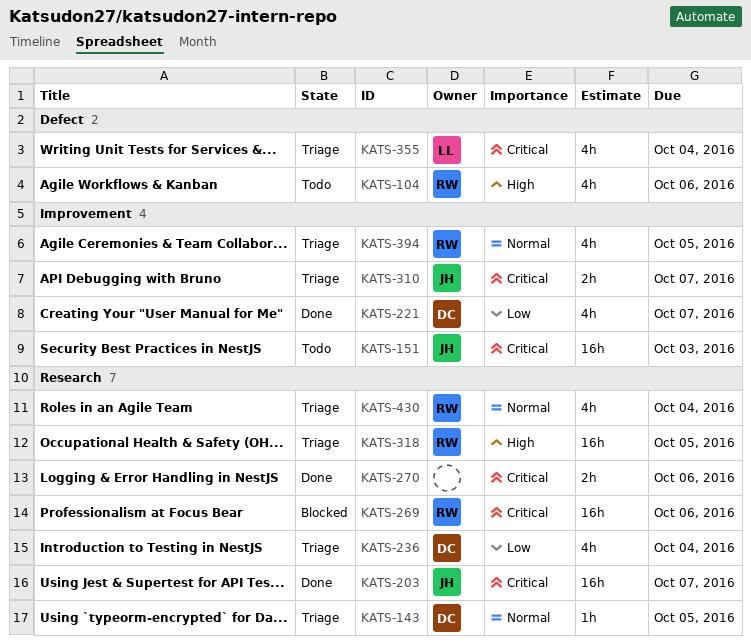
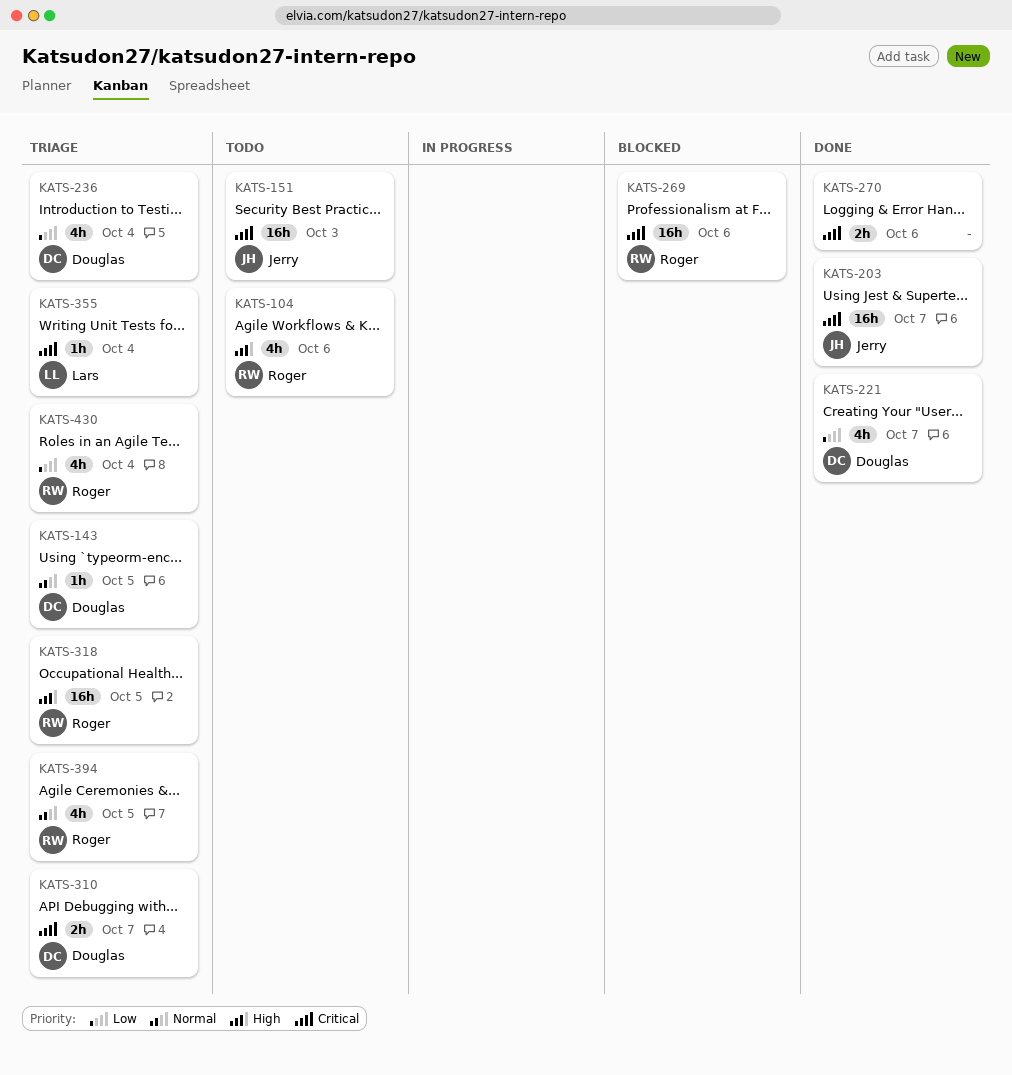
KATS-310, owner: Jerry -> Douglas
KATS-355, estimate: 4h -> 1h
KATS-430, priority: Normal -> Low

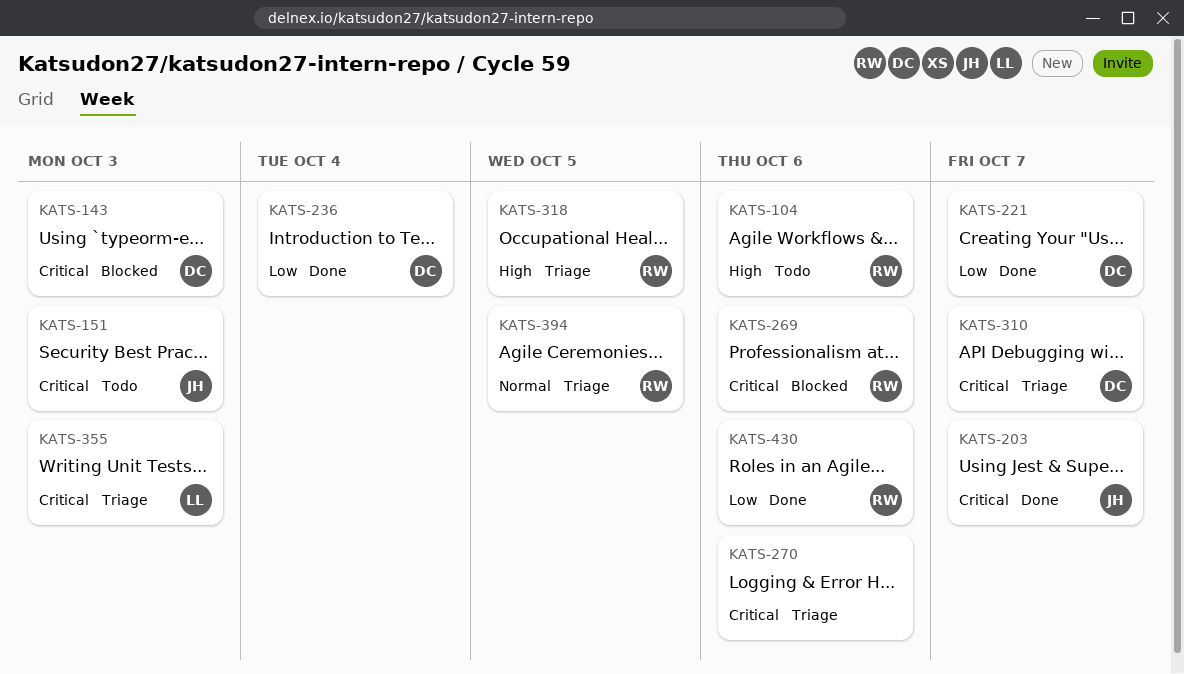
KATS-143, status: Triage -> Blocked
KATS-143, priority: Normal -> Critical
KATS-143, due: Oct 5 -> Oct 3
KATS-236, status: Triage -> Done
KATS-270, status: Done -> Triage
KATS-355, due: Oct 4 -> Oct 3
KATS-430, status: Triage -> Done
KATS-430, due: Oct 4 -> Oct 6

